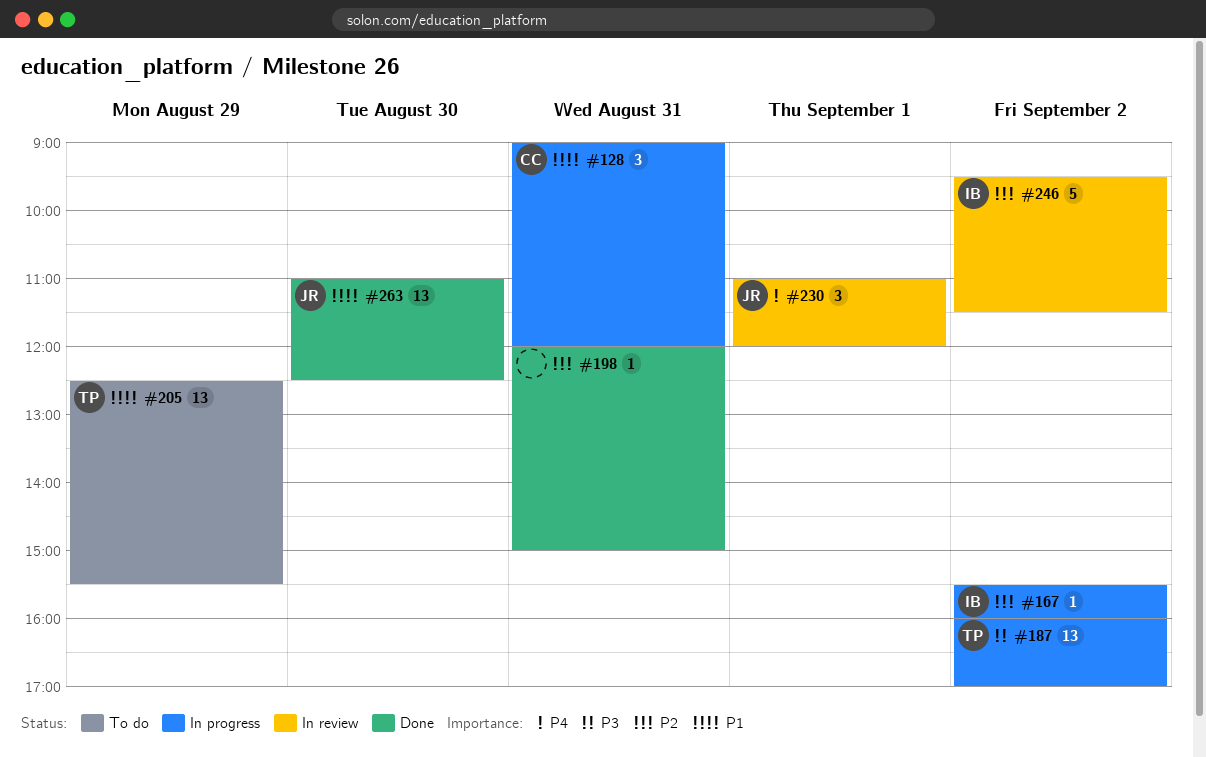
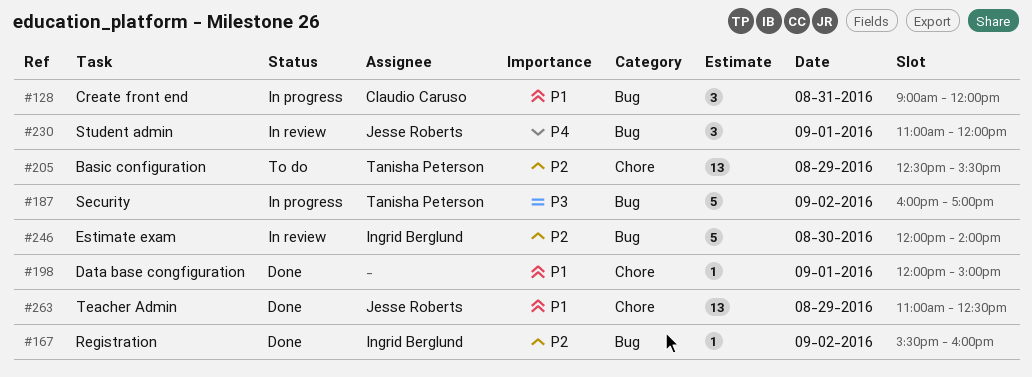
#167, status: In progress -> Done
#187, estimate: 13 -> 5
#198, priority: P2 -> P1
#198, day: Aug 31 -> Sep 1
#205, priority: P1 -> P2
#246, day: Sep 2 -> Aug 30
#246, begins: 09:30 -> 12:00
#246, ends: 11:30 -> 14:00
#263, day: Aug 30 -> Aug 29

